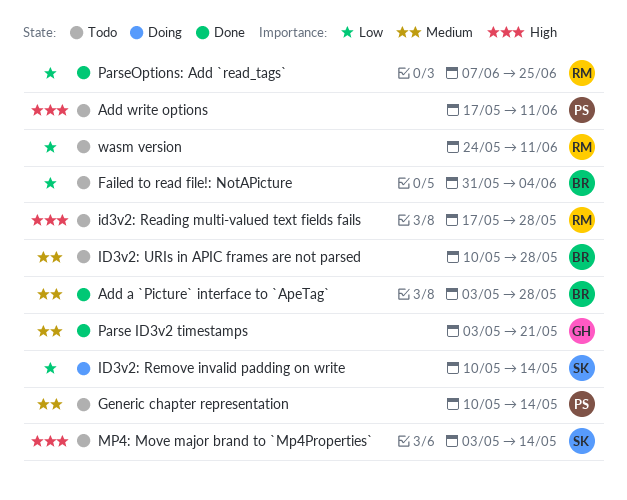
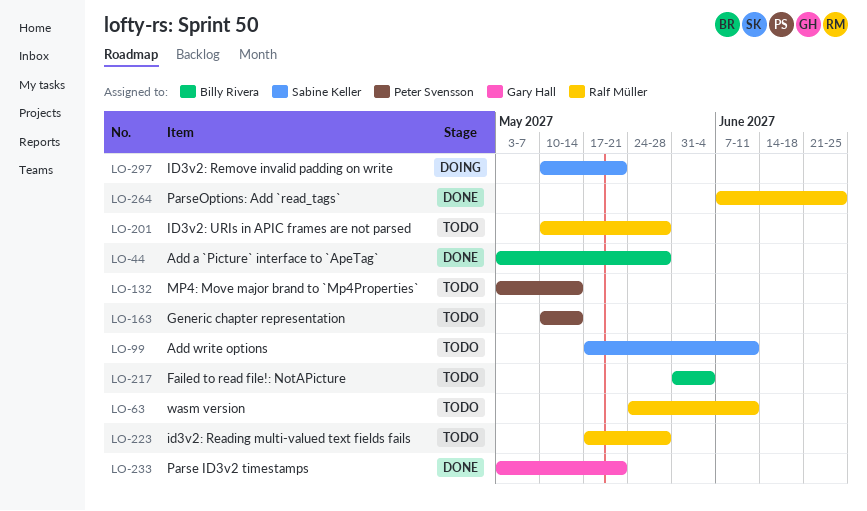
Add write options, owner: Peter Svensson -> Sabine Keller
ID3v2: Remove invalid padding on write, due: May 14 -> May 21
ID3v2: URIs in APIC frames are not parsed, owner: Billy Rivera -> Ralf Müller
MP4: Move major brand to `Mp4Properties`, owner: Sabine Keller -> Peter Svensson

